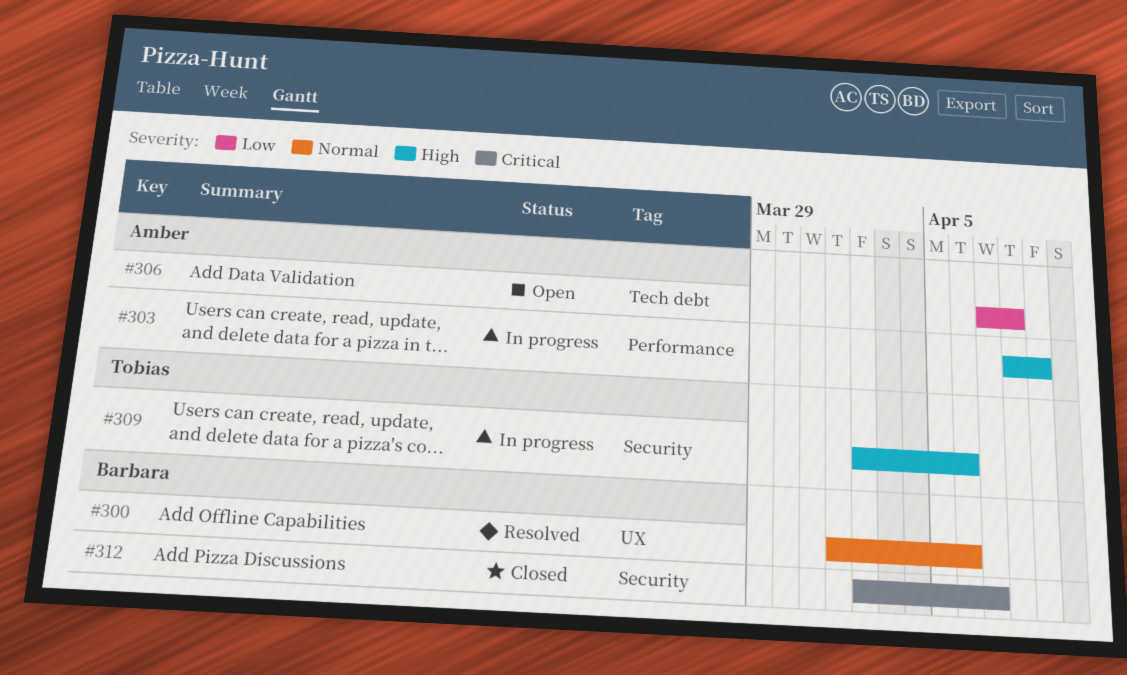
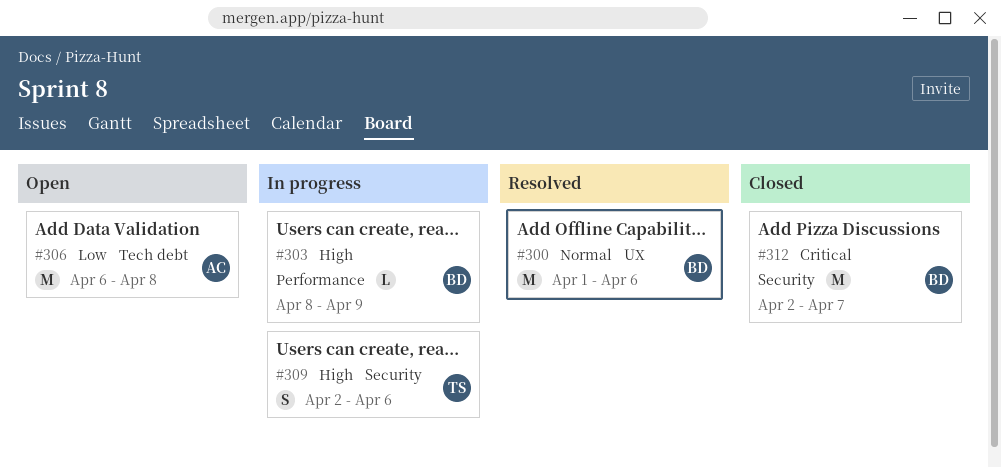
#303, owner: Amber -> Barbara
#306, start: Apr 7 -> Apr 6

